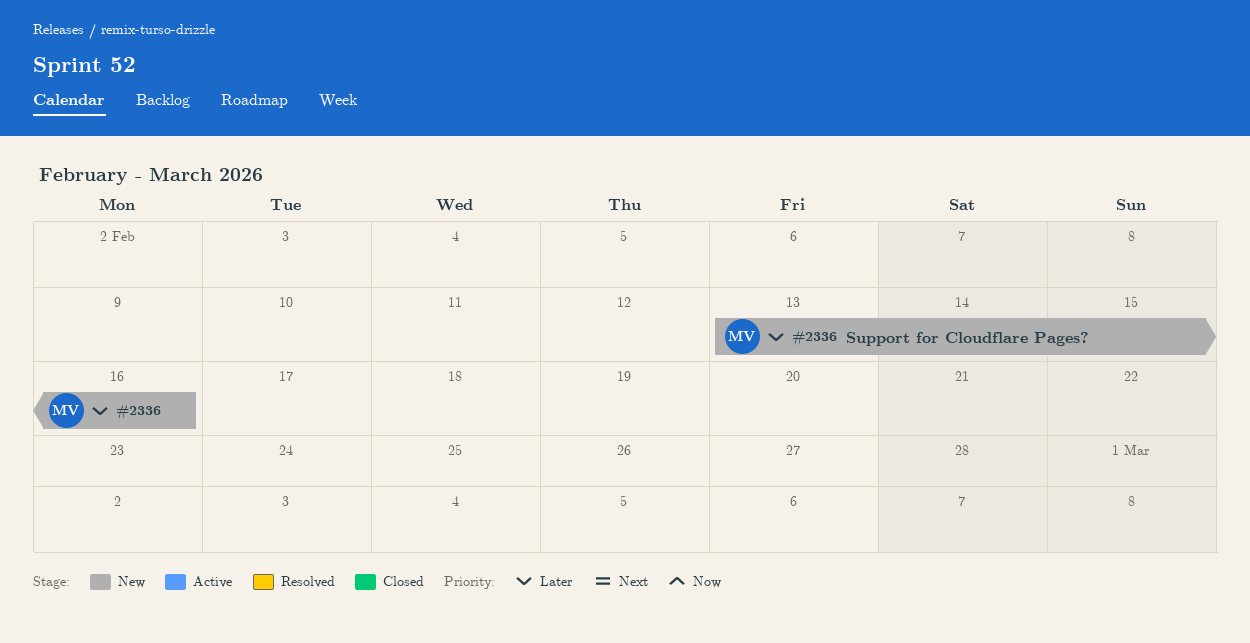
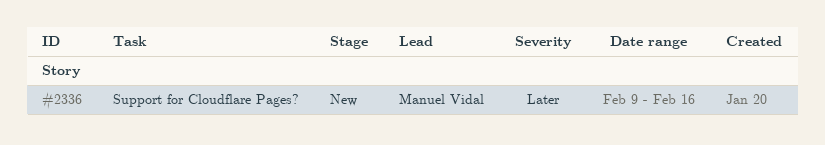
#2336, start: Feb 13 -> Feb 9

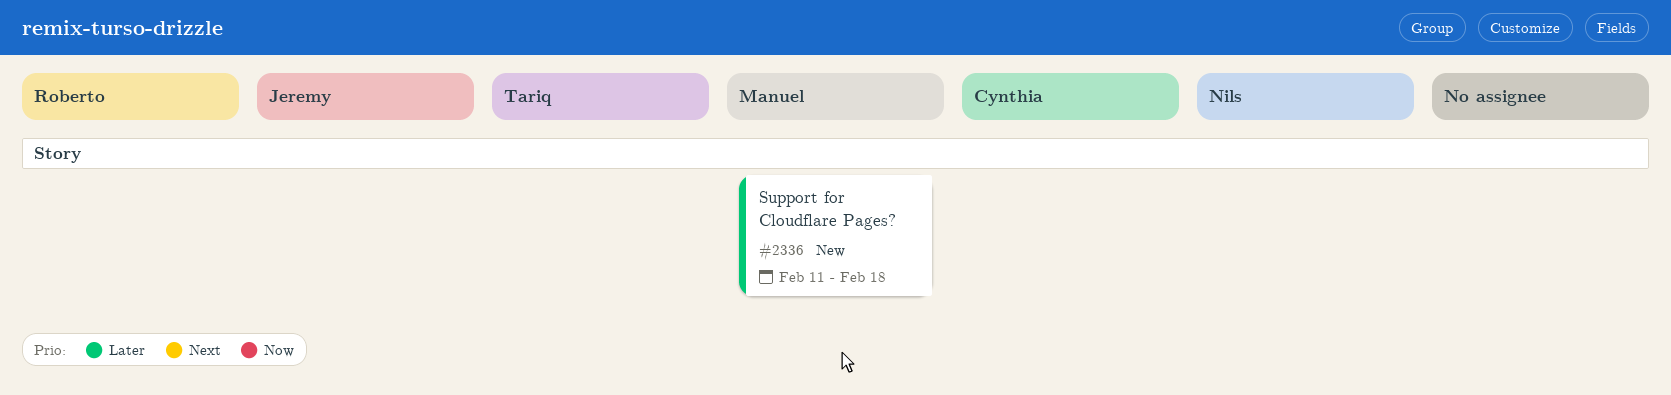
#2336, start: Feb 9 -> Feb 11
#2336, due: Feb 16 -> Feb 18

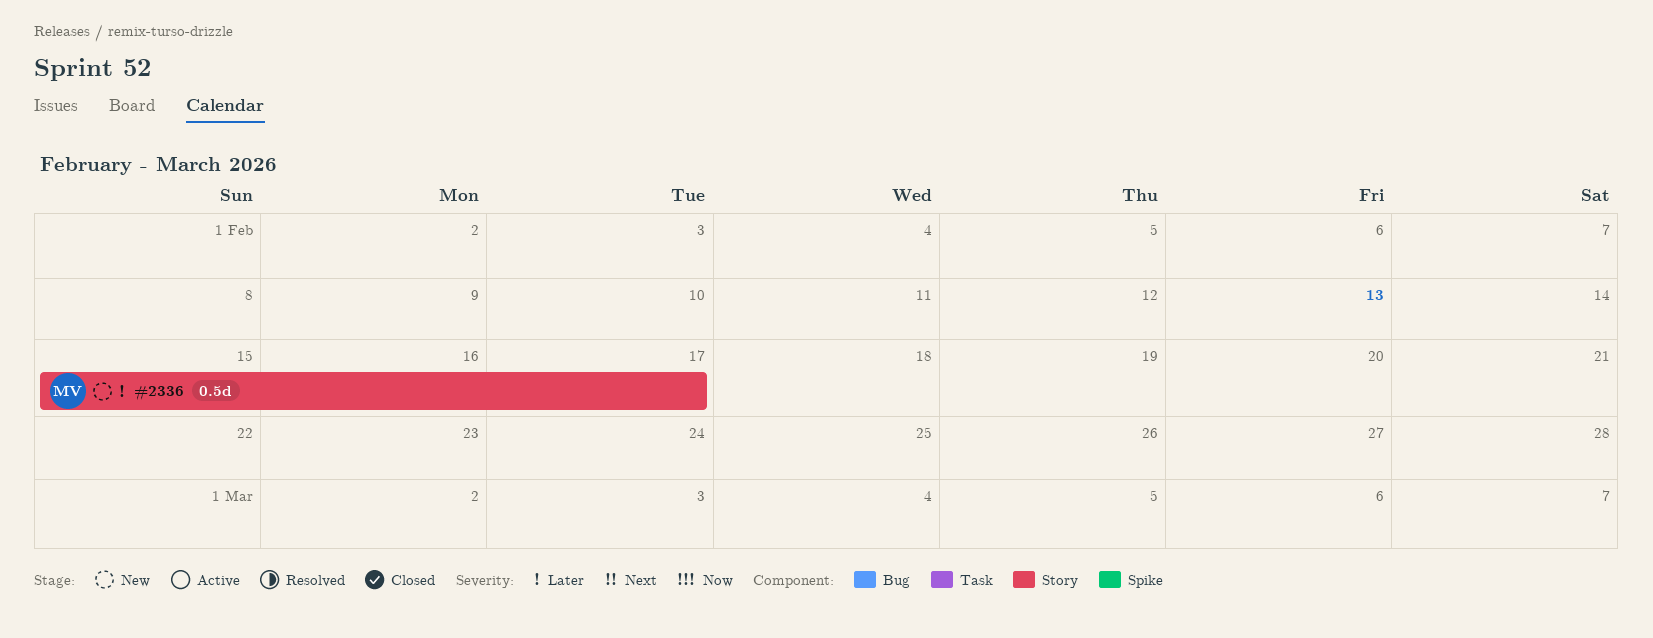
#2336, start: Feb 11 -> Feb 15
#2336, due: Feb 18 -> Feb 17

